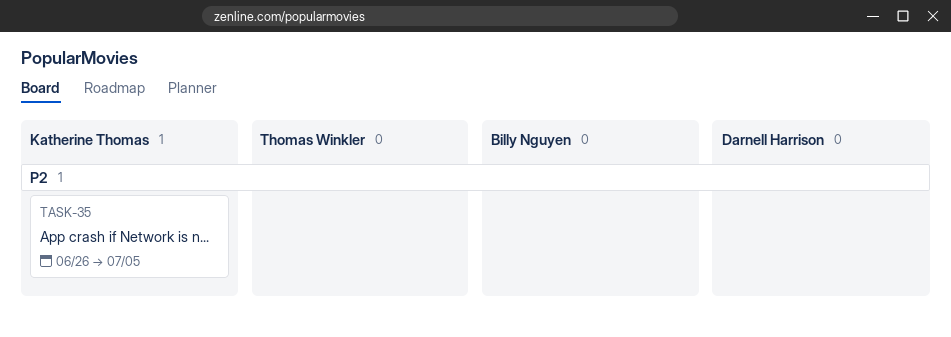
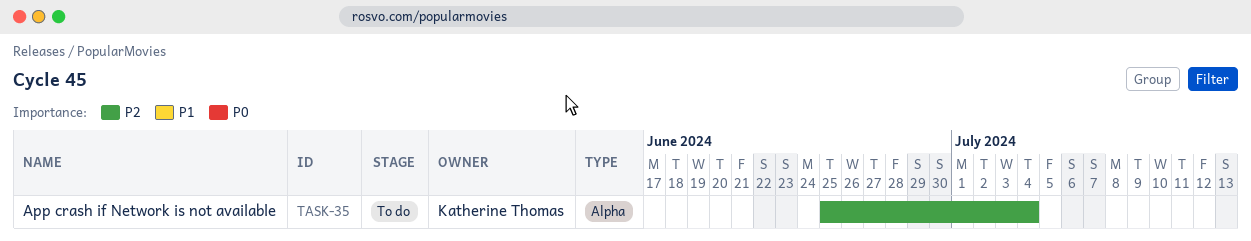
TASK-35, start: Jun 26 -> Jun 25
TASK-35, due: Jul 5 -> Jul 4

